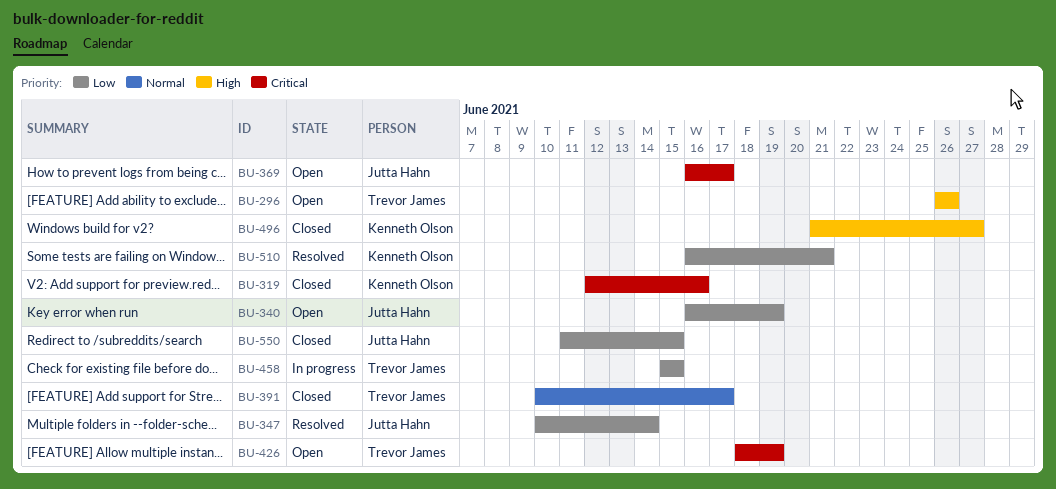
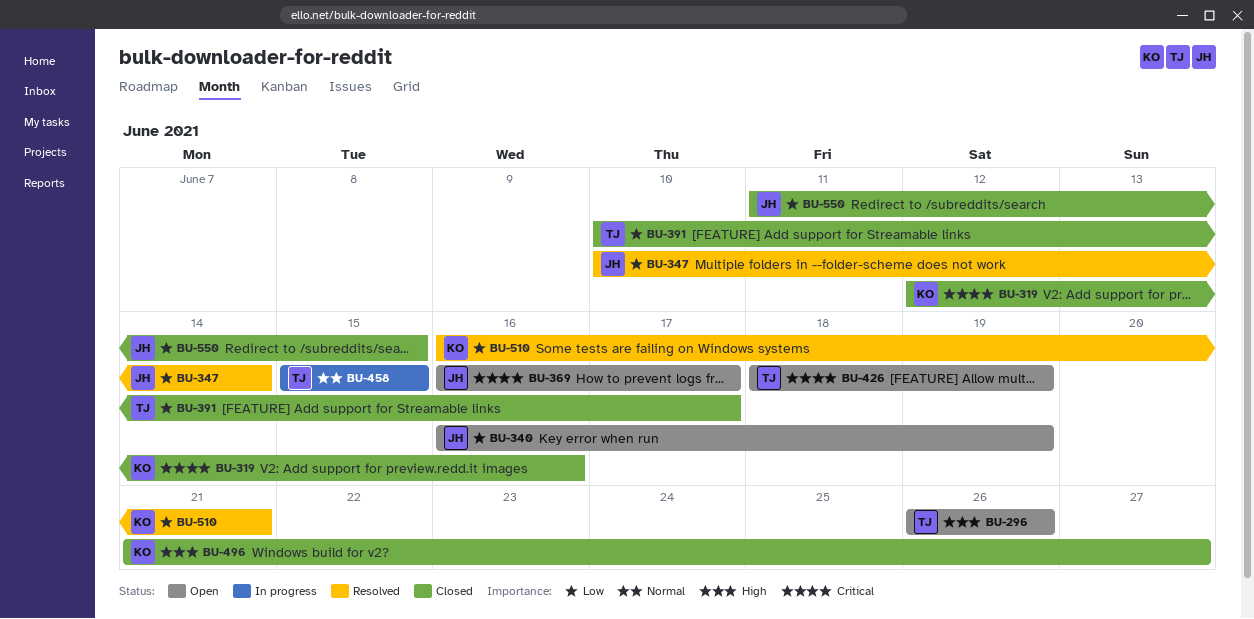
BU-391, priority: Normal -> Low
BU-458, priority: Low -> Normal

